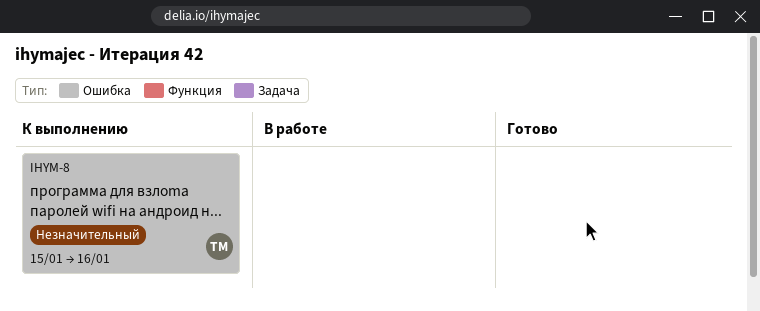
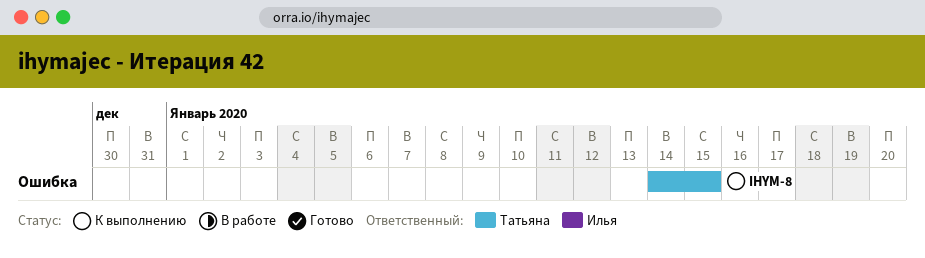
IHYM-8, start: Jan 15 -> Jan 14
IHYM-8, due: Jan 16 -> Jan 15

